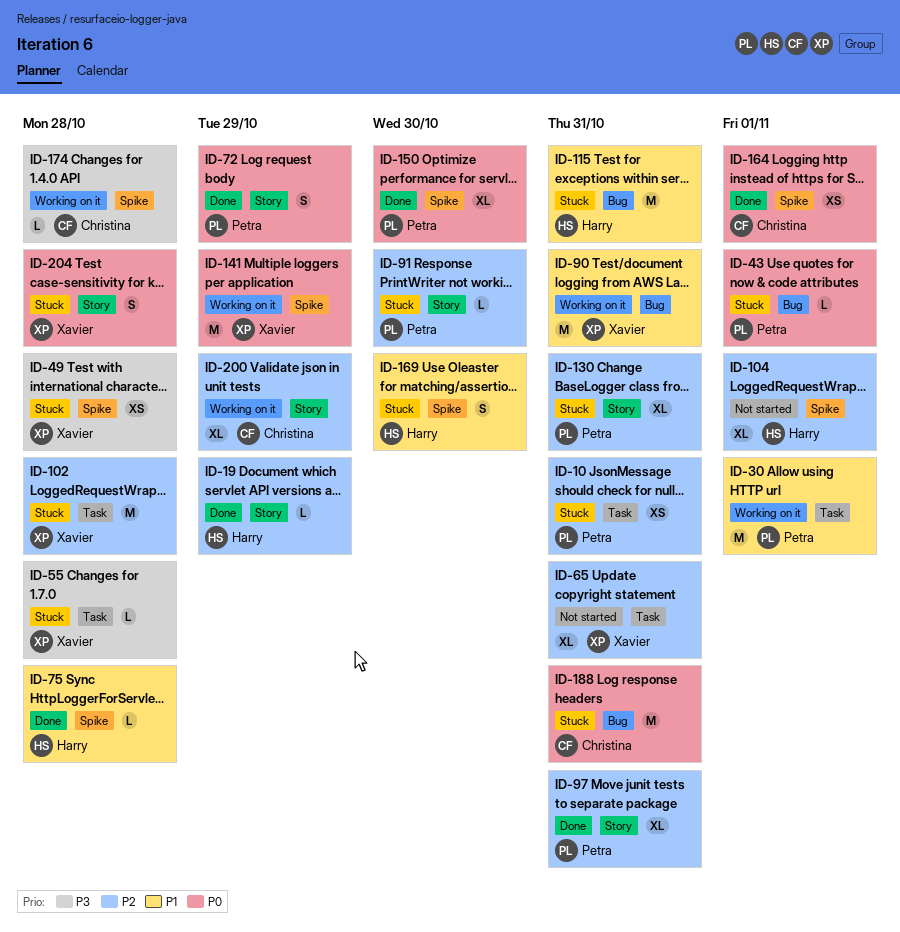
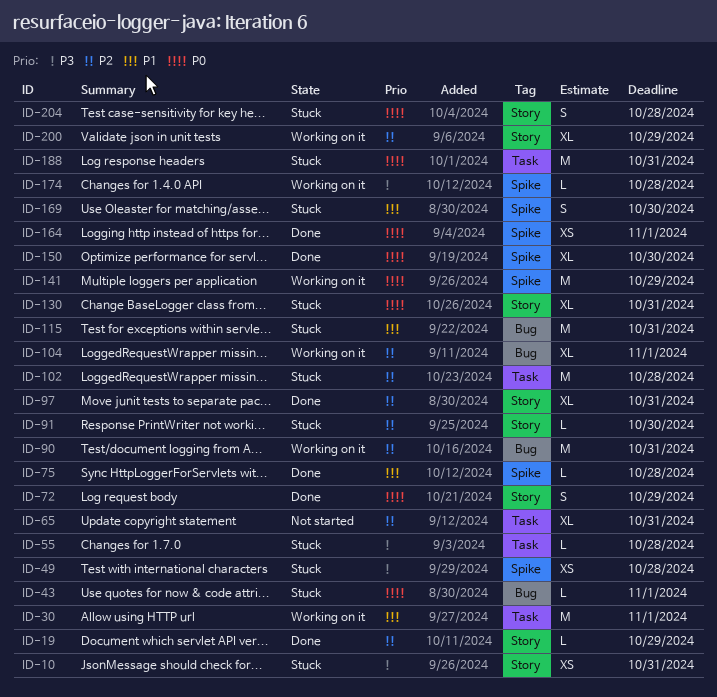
ID-10, priority: P2 -> P3
ID-10, label: Task -> Story
ID-90, priority: P1 -> P2
ID-104, status: Not started -> Working on it
ID-104, label: Spike -> Bug
ID-130, priority: P2 -> P0
ID-188, label: Bug -> Task

